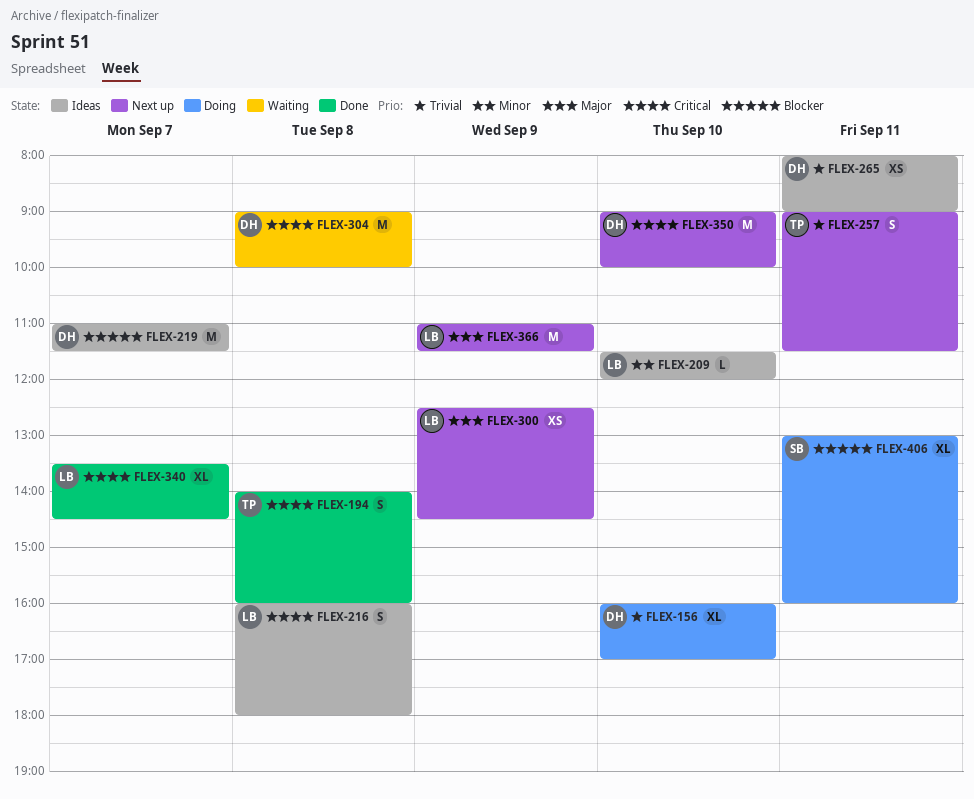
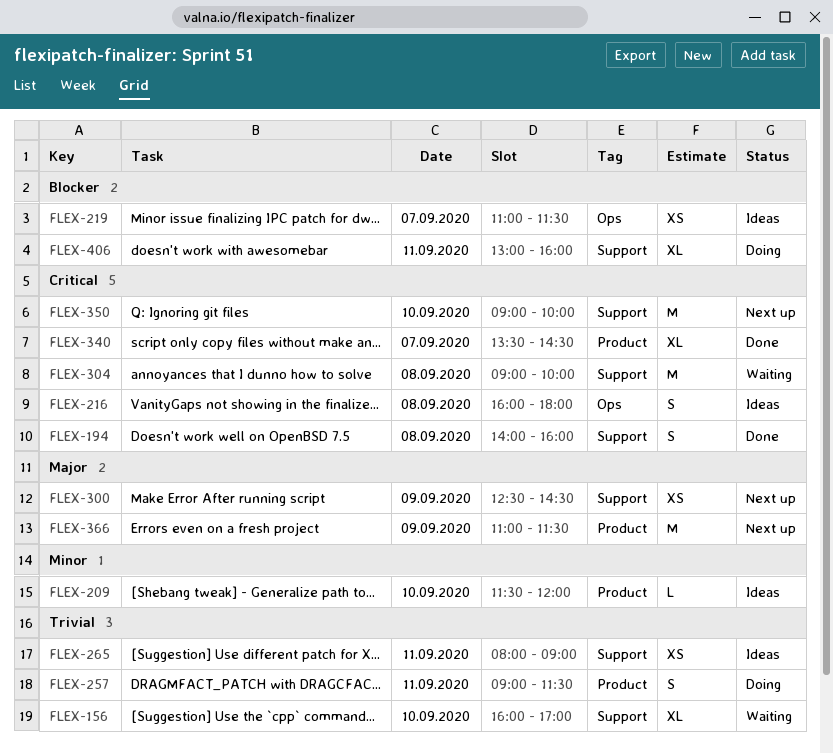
FLEX-156, status: Doing -> Waiting
FLEX-219, estimate: M -> XS
FLEX-257, status: Next up -> Doing

